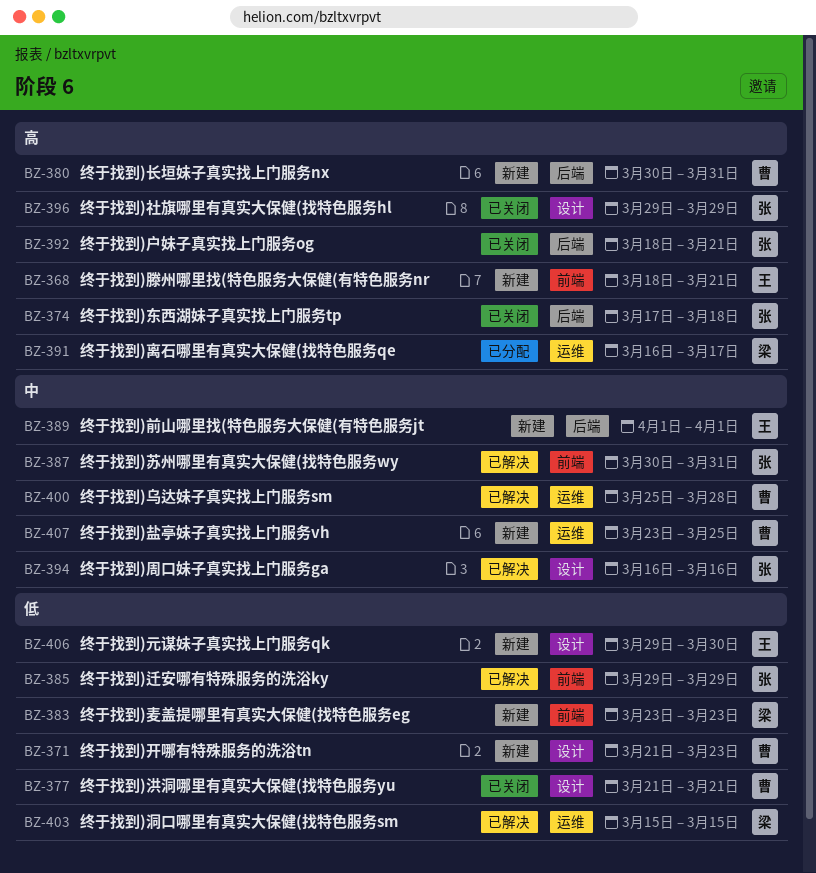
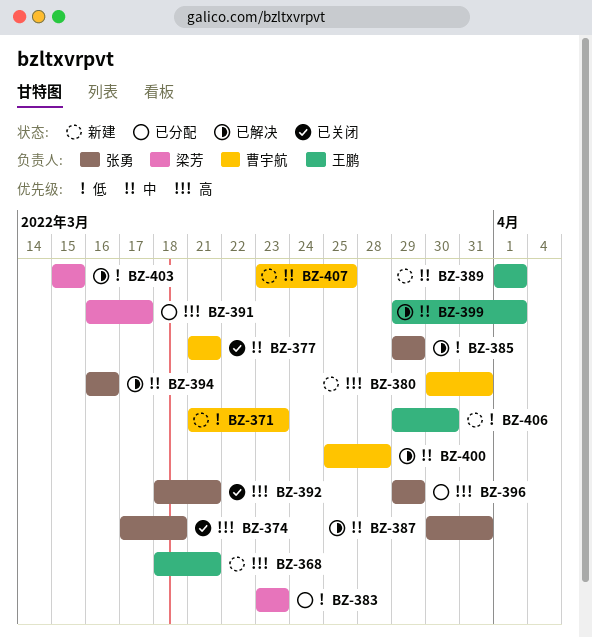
BZ-377, priority: 低 -> 中
BZ-383, status: 新建 -> 已分配
BZ-396, status: 已关闭 -> 已分配
BZ-399: none -> present

